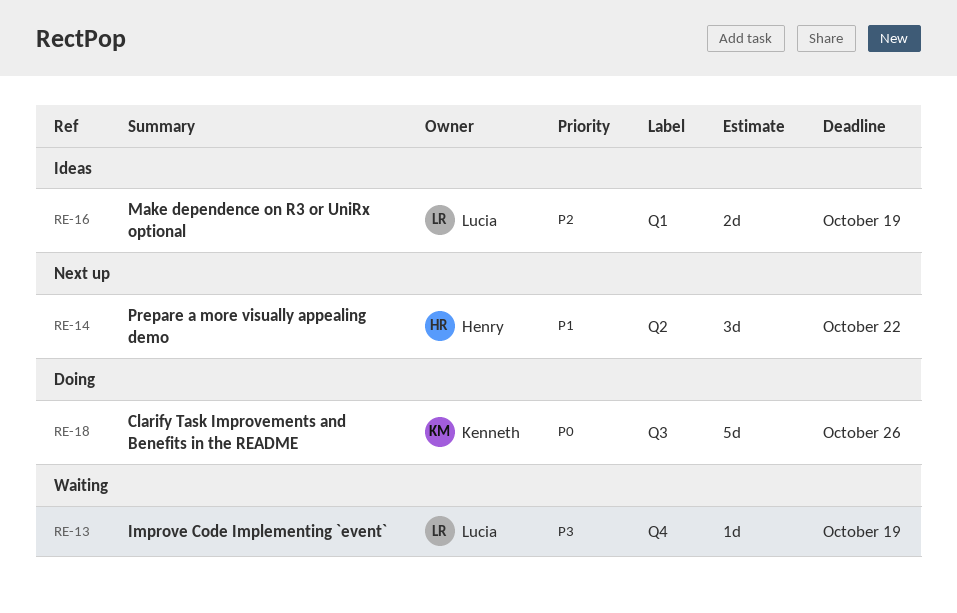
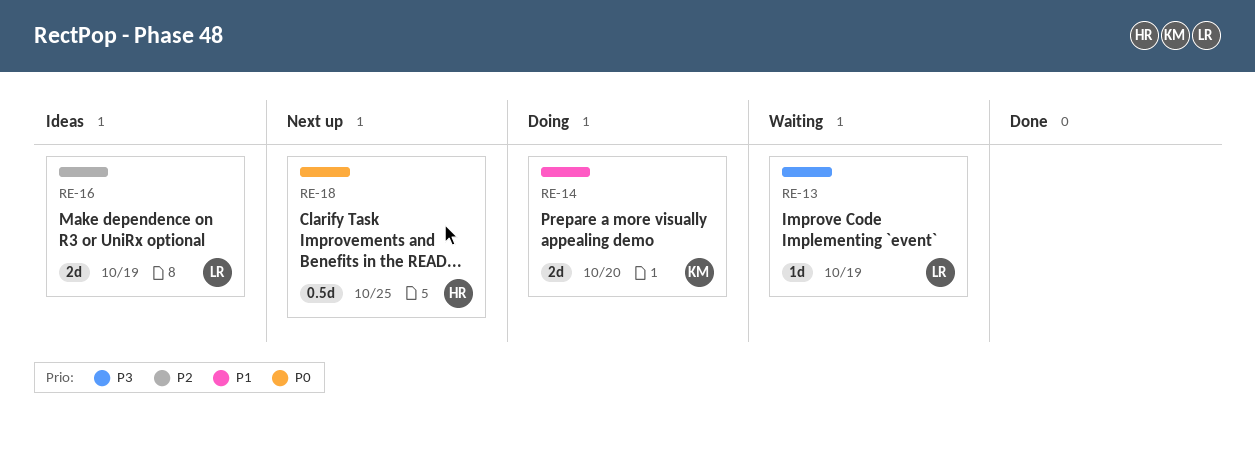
RE-14, status: Next up -> Doing
RE-14, owner: Henry -> Kenneth
RE-14, estimate: 3d -> 2d
RE-14, due: Oct 22 -> Oct 20
RE-18, status: Doing -> Next up
RE-18, owner: Kenneth -> Henry
RE-18, estimate: 5d -> 0.5d
RE-18, due: Oct 26 -> Oct 25

